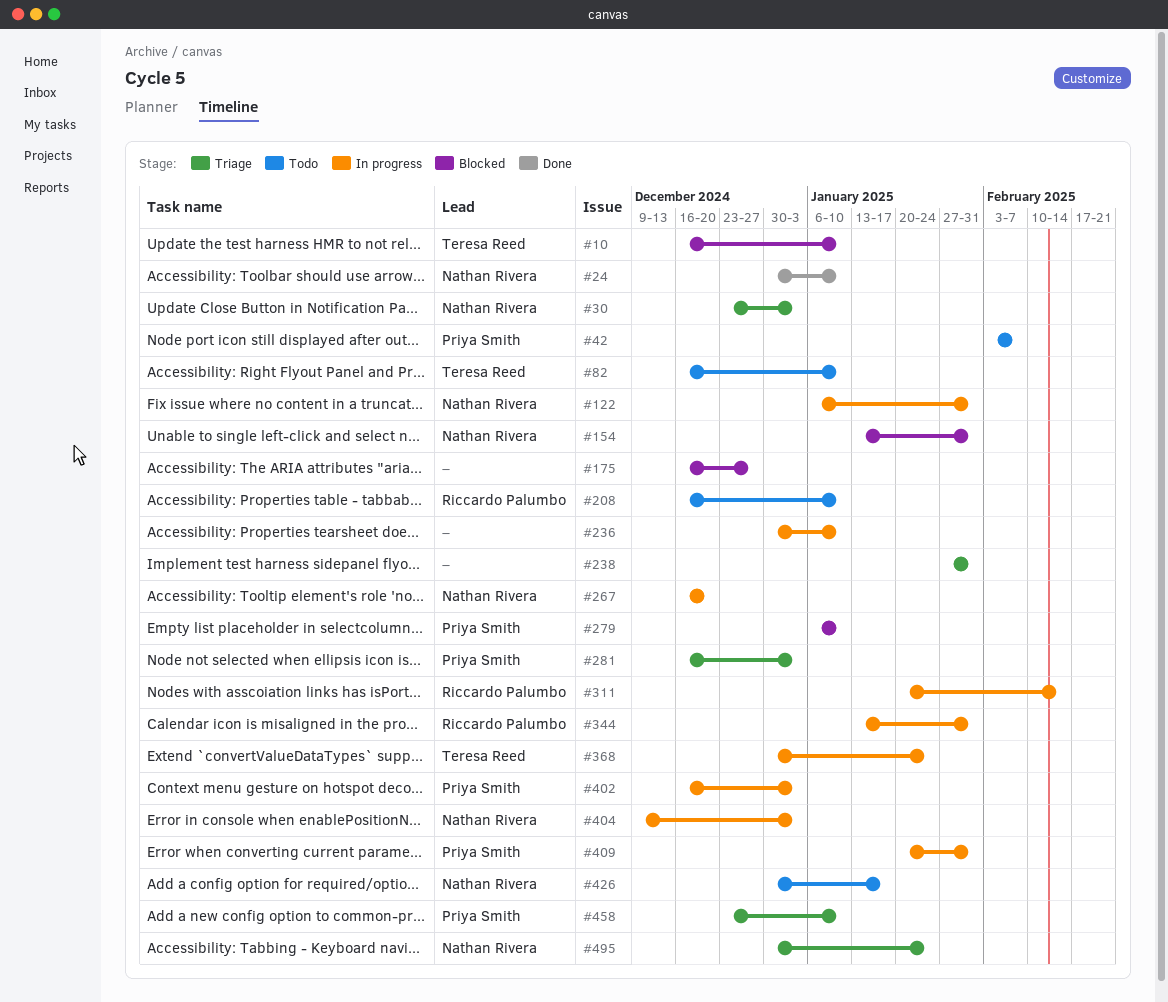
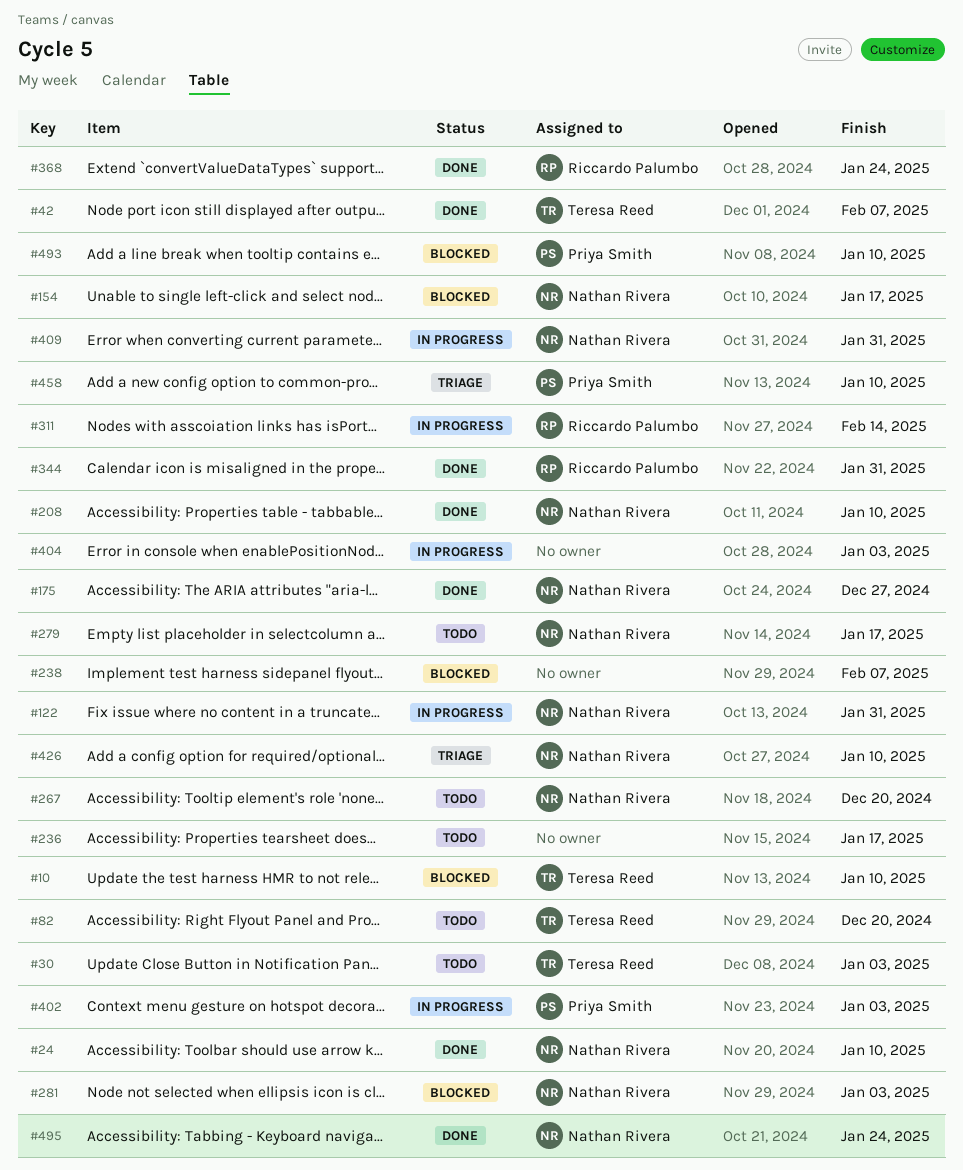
#30, status: Triage -> Todo
#30, owner: Nathan Rivera -> Teresa Reed
#42, status: Todo -> Done
#42, owner: Priya Smith -> Teresa Reed
#82, due: Jan 10 -> Dec 20
#154, due: Jan 31 -> Jan 17
#175, status: Blocked -> Done
#175, owner: none -> Nathan Rivera
#208, status: Todo -> Done
#208, owner: Riccardo Palumbo -> Nathan Rivera
#236, status: In progress -> Todo
#236, due: Jan 10 -> Jan 17
#238, status: Triage -> Blocked
#238, due: Jan 31 -> Feb 7
#267, status: In progress -> Todo
#279, status: Blocked -> Todo
#279, owner: Priya Smith -> Nathan Rivera
#279, due: Jan 10 -> Jan 17
#281, status: Triage -> Blocked
#281, owner: Priya Smith -> Nathan Rivera
#344, status: In progress -> Done
#368, status: In progress -> Done
#368, owner: Teresa Reed -> Riccardo Palumbo
#404, owner: Nathan Rivera -> none
#409, owner: Priya Smith -> Nathan Rivera
#426, status: Todo -> Triage
#426, due: Jan 17 -> Jan 10
#493: none -> present
#495, status: Triage -> Done

